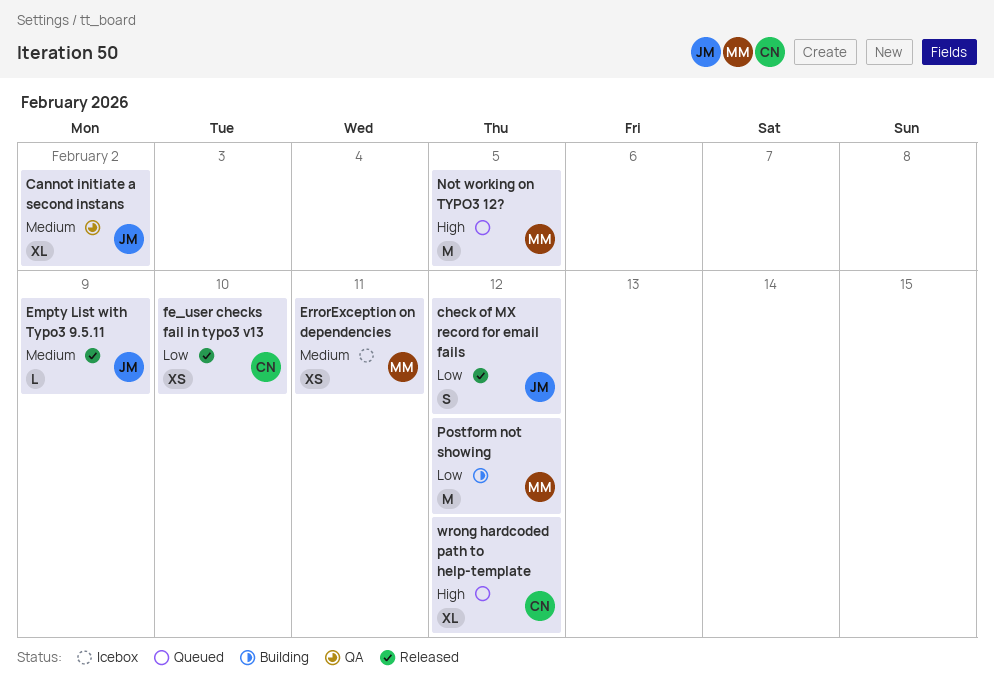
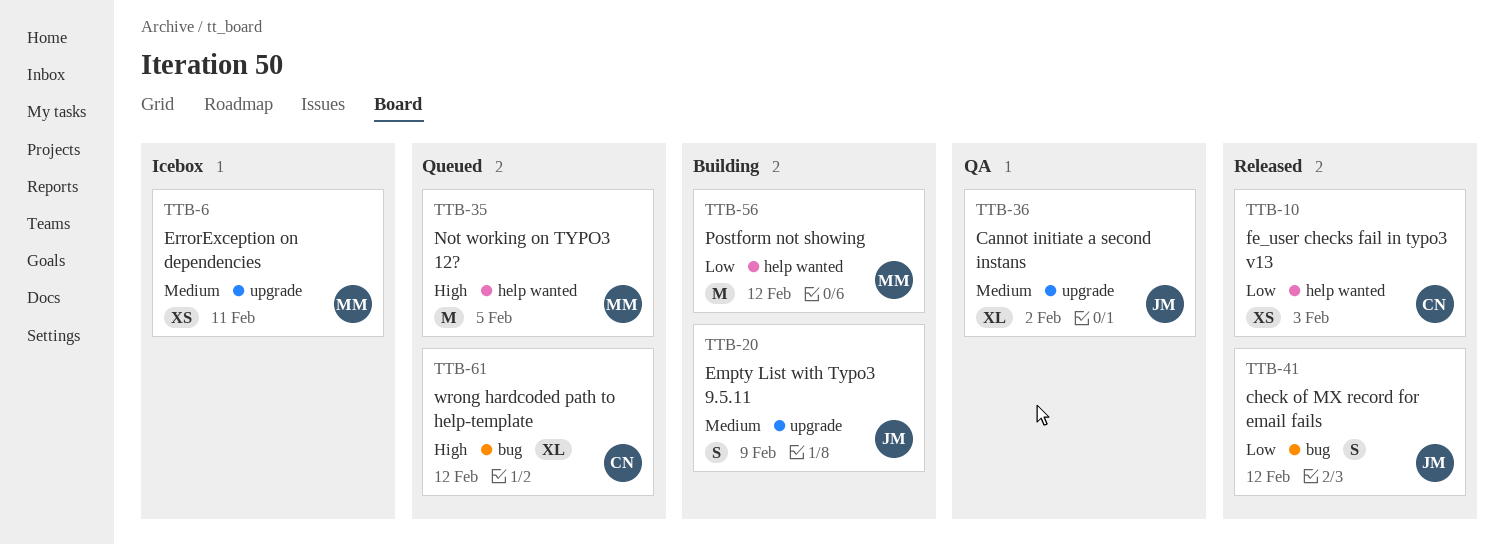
Empty List with Typo3 9.5.11, status: Released -> Building
Empty List with Typo3 9.5.11, estimate: L -> S
fe_user checks fail in typo3 v13, due: Feb 10 -> Feb 3

